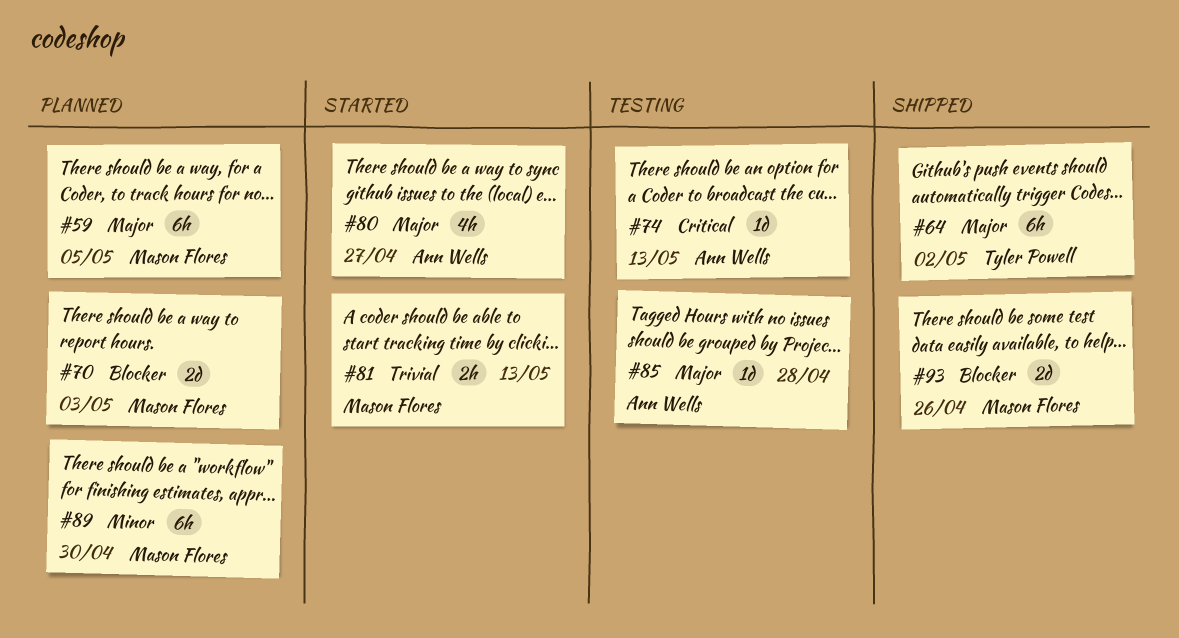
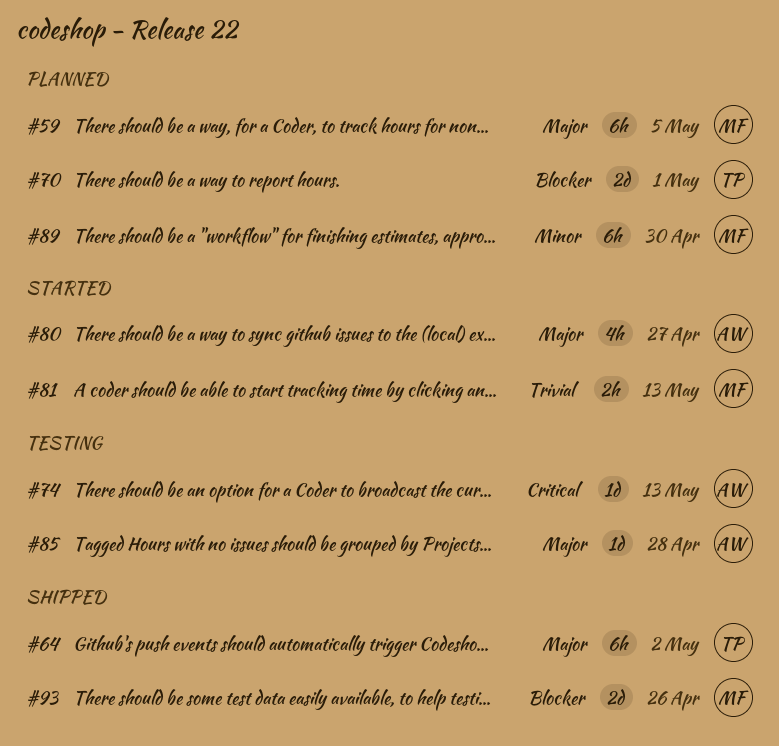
#70, owner: Mason Flores -> Tyler Powell
#70, due: May 3 -> May 1

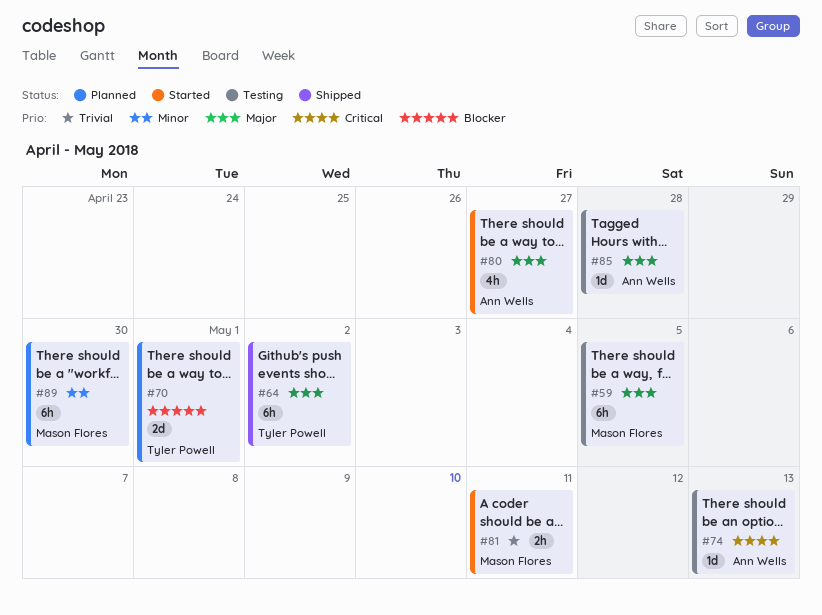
#59, status: Planned -> Testing
#81, due: May 13 -> May 11
#93: present -> none

